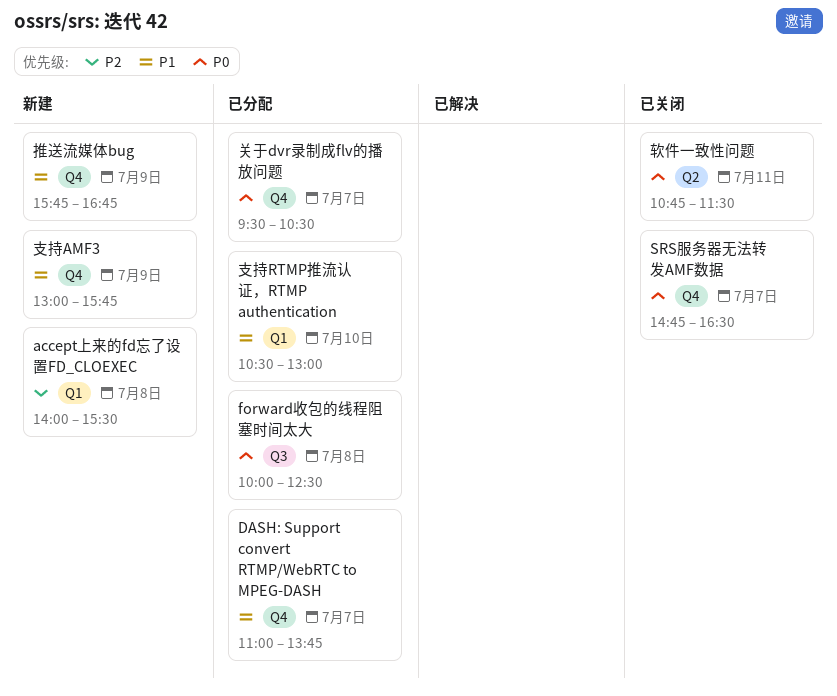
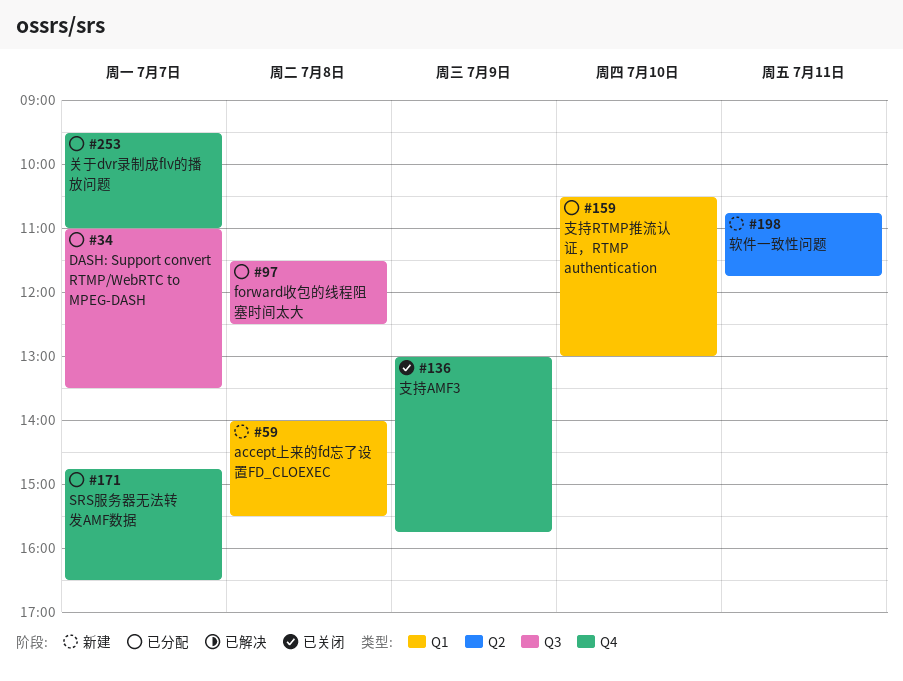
DASH: Support convert RTMP/WebRTC to MPEG-DASH, label: Q4 -> Q3
DASH: Support convert RTMP/WebRTC to MPEG-DASH, ends: 13:45 -> 13:30
forward收包的线程阻塞时间太大, begins: 10:00 -> 11:30
SRS服务器无法转发AMF数据, status: 已关闭 -> 已分配
关于dvr录制成flv的播放问题, ends: 10:30 -> 11:00
推送流媒体bug: present -> none
支持AMF3, status: 新建 -> 已关闭
软件一致性问题, status: 已关闭 -> 新建
软件一致性问题, ends: 11:30 -> 11:45

